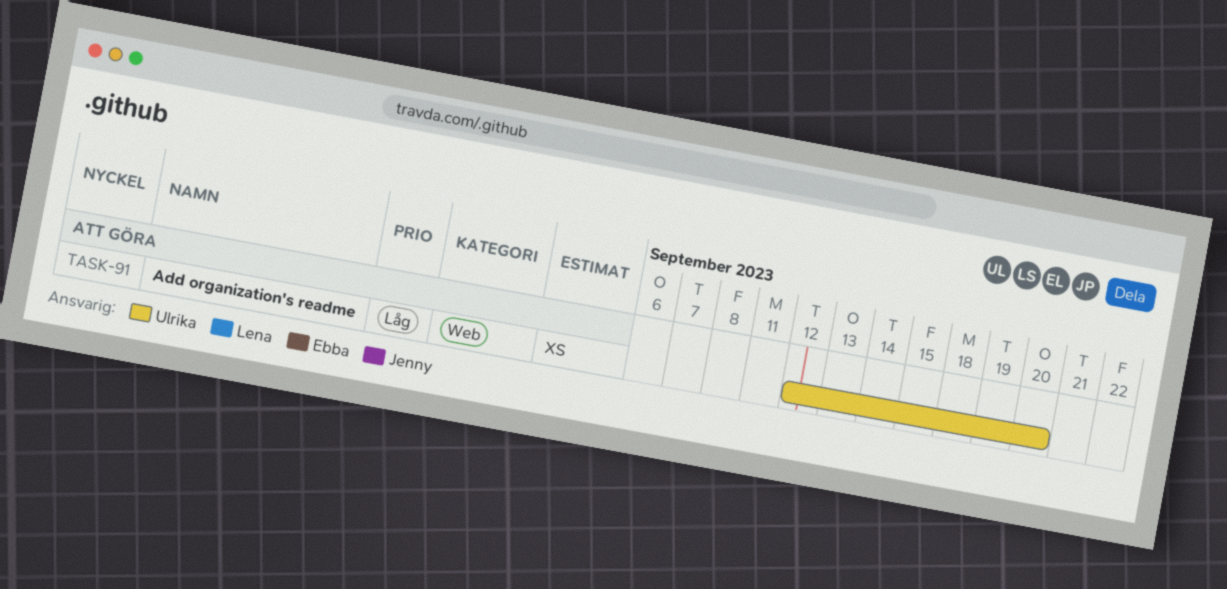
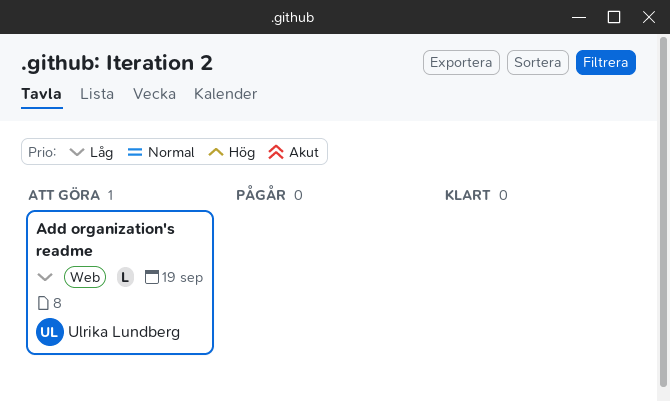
Add organization's readme, estimate: XS -> L
Add organization's readme, due: Sep 20 -> Sep 19

